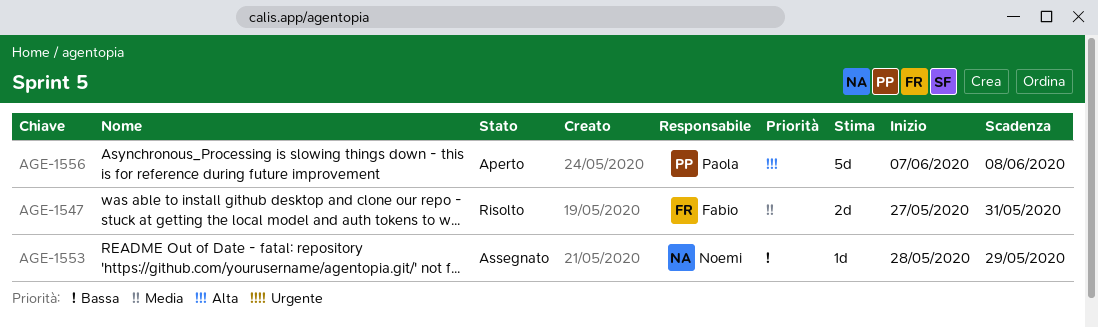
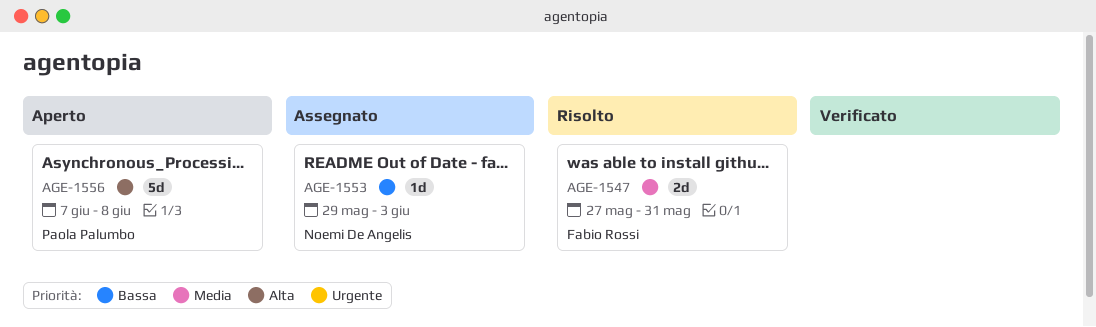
AGE-1553, start: May 28 -> May 29
AGE-1553, due: May 29 -> Jun 3

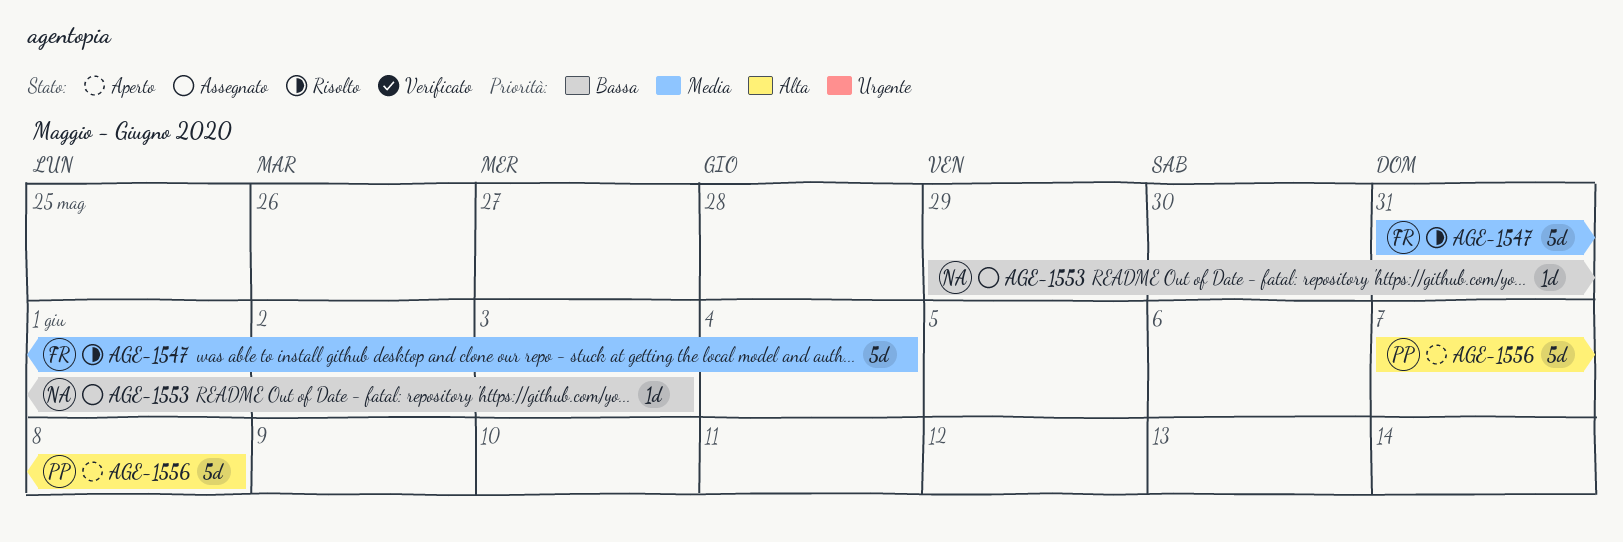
AGE-1547, estimate: 2d -> 5d
AGE-1547, start: May 27 -> May 31
AGE-1547, due: May 31 -> Jun 4

